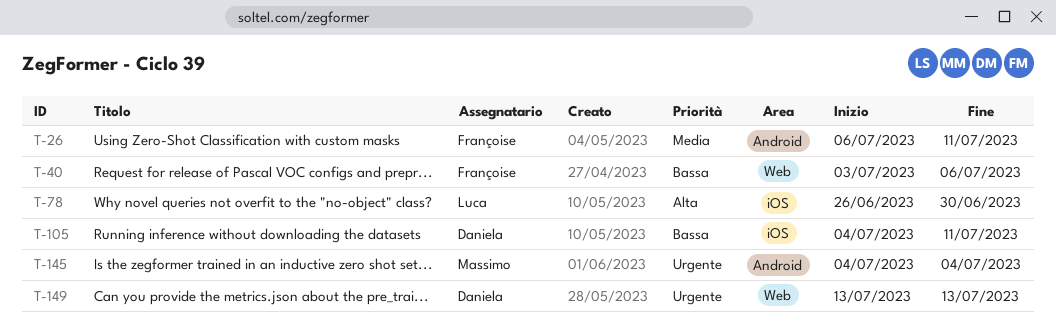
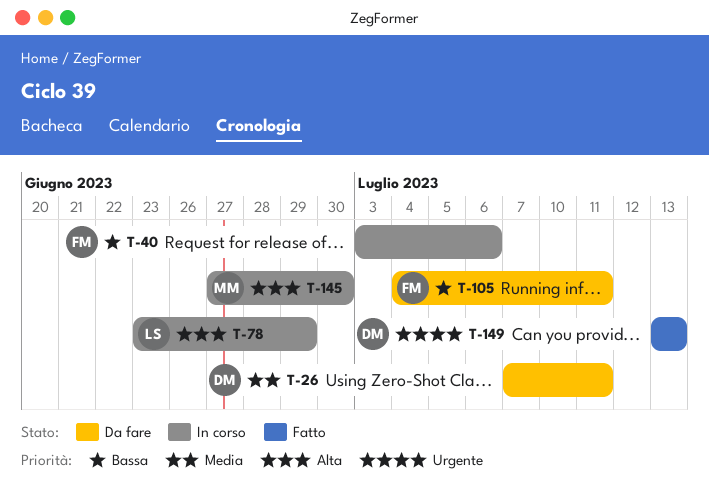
T-26, owner: Françoise -> Daniela
T-26, start: Jul 6 -> Jul 7
T-78, start: Jun 26 -> Jun 23
T-78, due: Jun 30 -> Jun 29
T-105, owner: Daniela -> Françoise
T-145, priority: Urgente -> Alta
T-145, start: Jul 4 -> Jun 27
T-145, due: Jul 4 -> Jun 30

